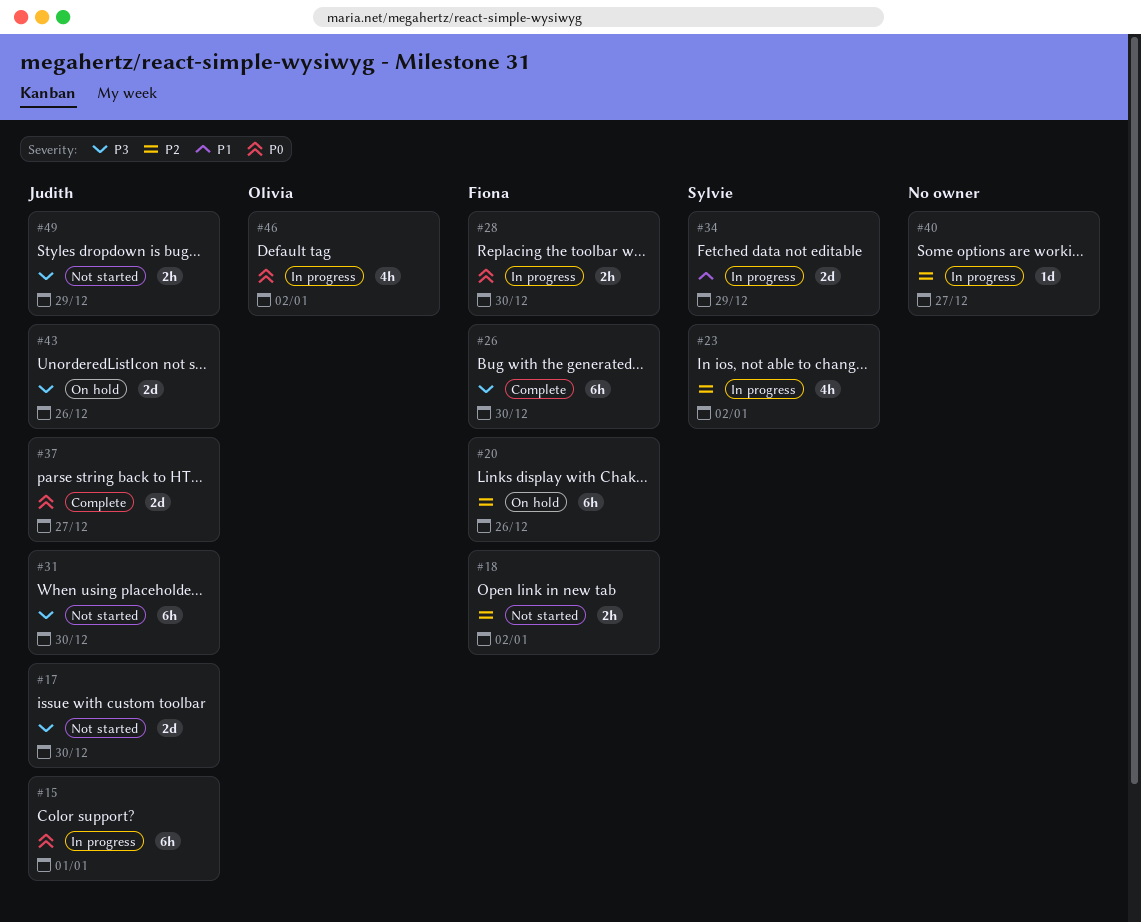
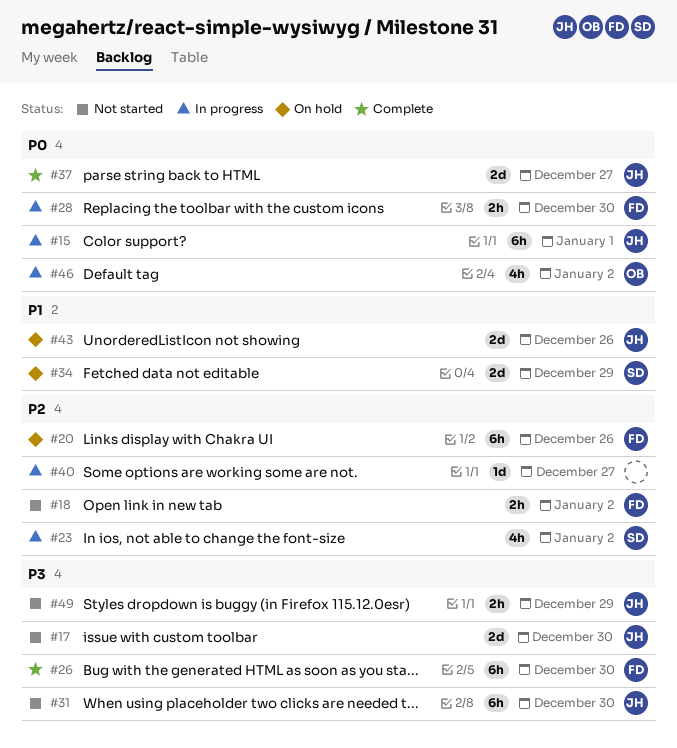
#34, status: In progress -> On hold
#43, priority: P3 -> P1

